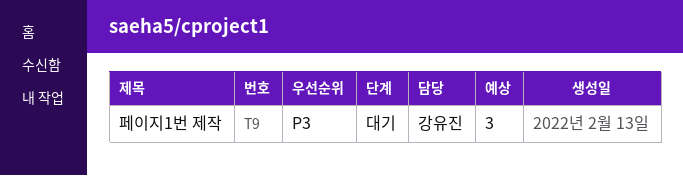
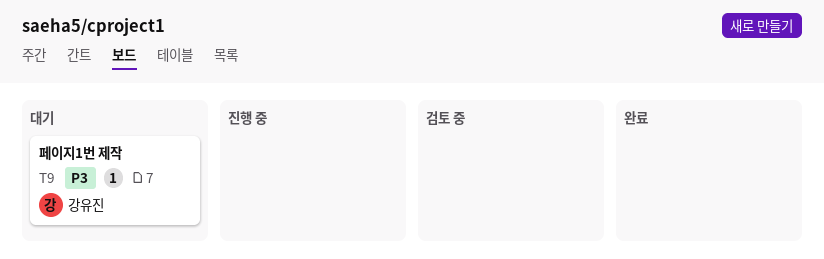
T9, estimate: 3 -> 1

